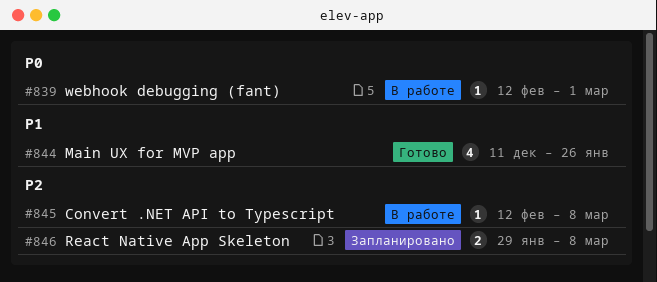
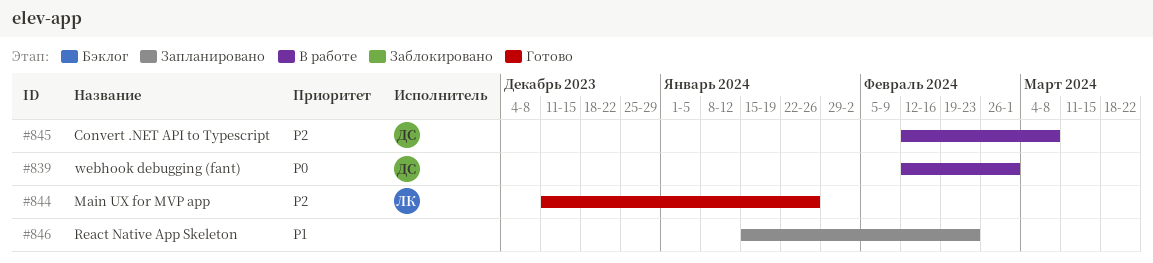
#844, priority: P1 -> P2
#846, priority: P2 -> P1
#846, start: Jan 29 -> Jan 15
#846, due: Mar 8 -> Feb 23

